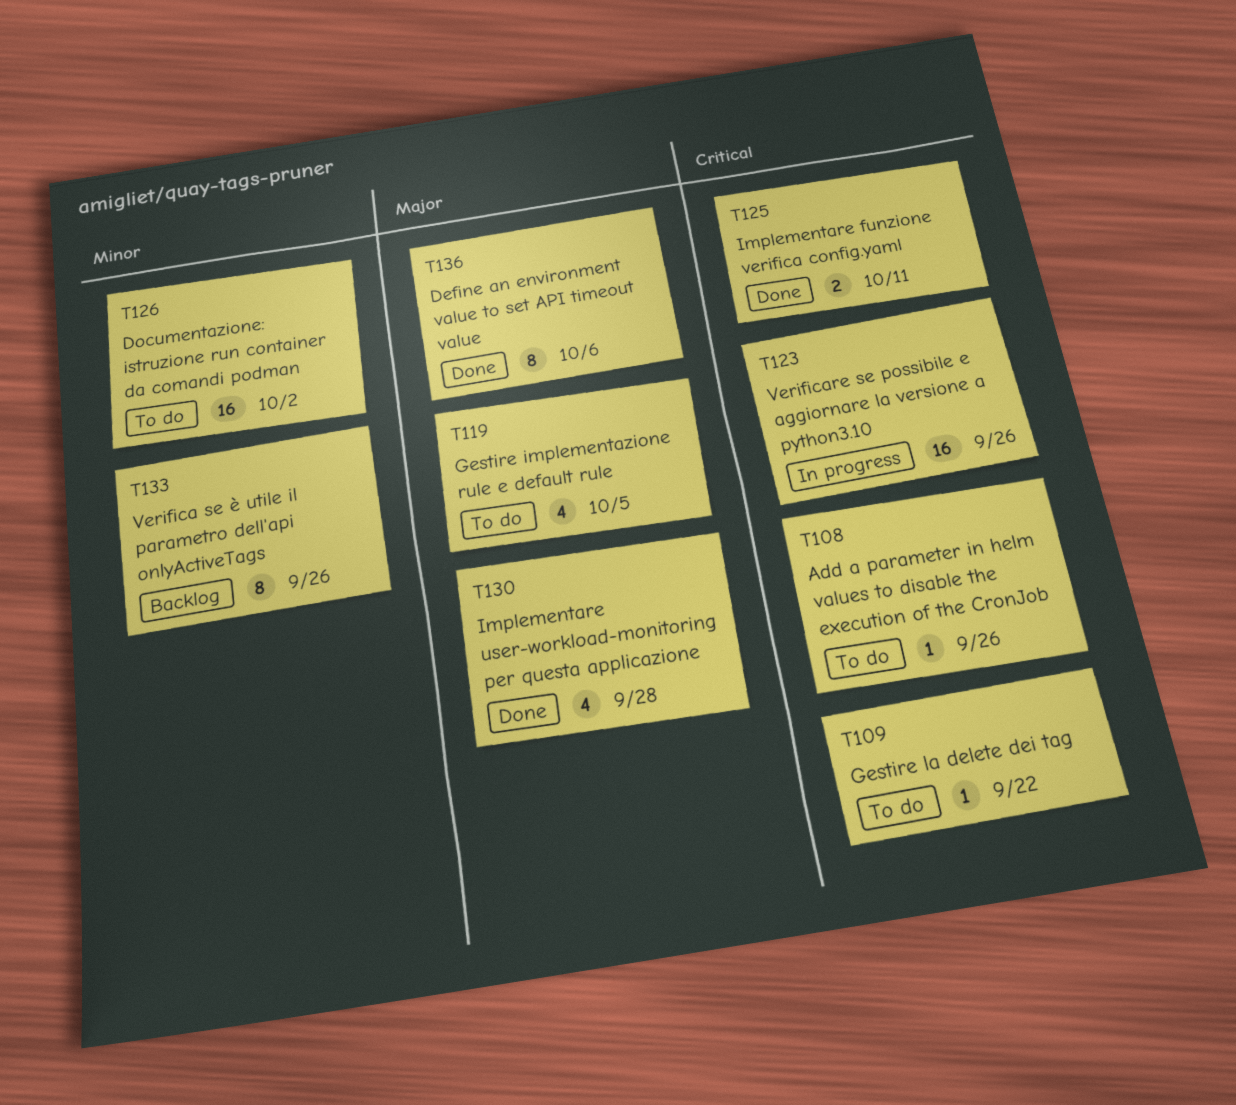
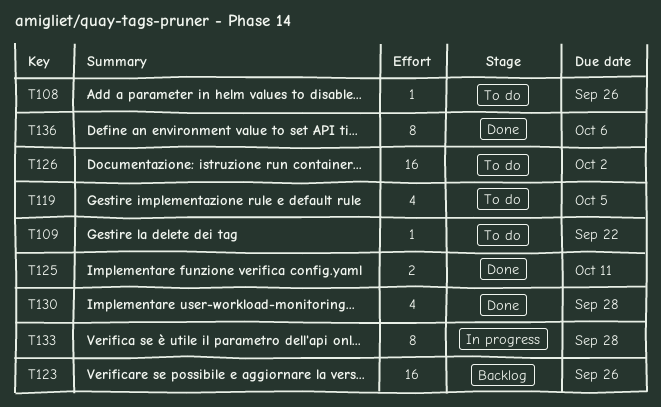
T123, status: In progress -> Backlog
T133, status: Backlog -> In progress
T133, due: Sep 26 -> Sep 28

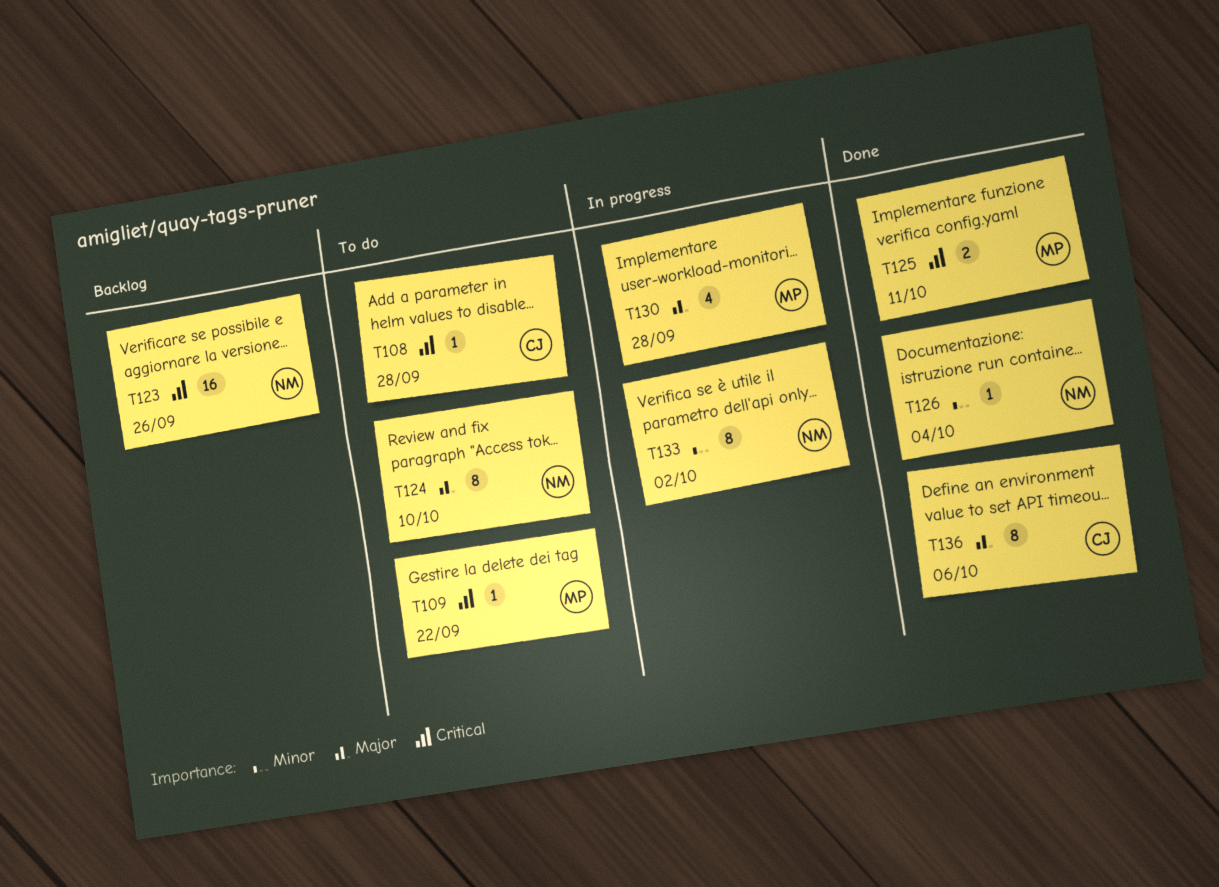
T108, due: Sep 26 -> Sep 28
T119: present -> none
T124: none -> present
T126, status: To do -> Done
T126, estimate: 16 -> 1
T126, due: Oct 2 -> Oct 4
T130, status: Done -> In progress
T133, due: Sep 28 -> Oct 2

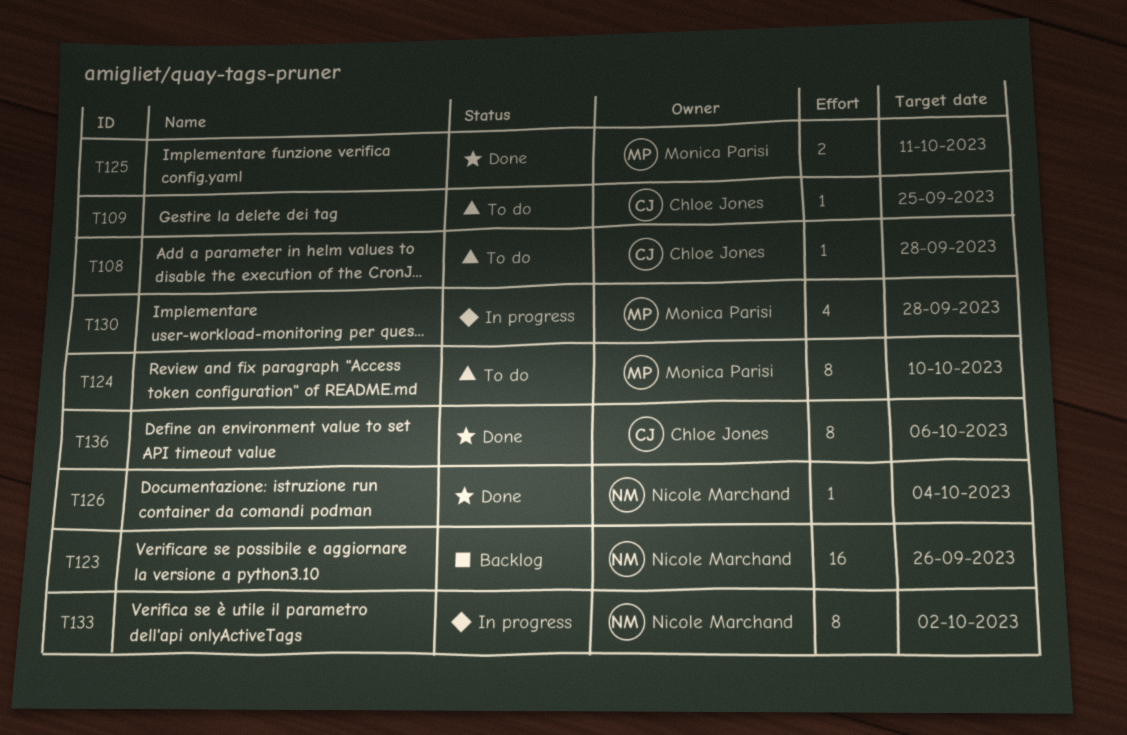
T109, owner: Monica Parisi -> Chloe Jones
T109, due: Sep 22 -> Sep 25
T124, owner: Nicole Marchand -> Monica Parisi

